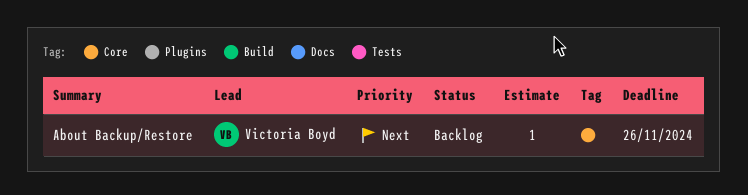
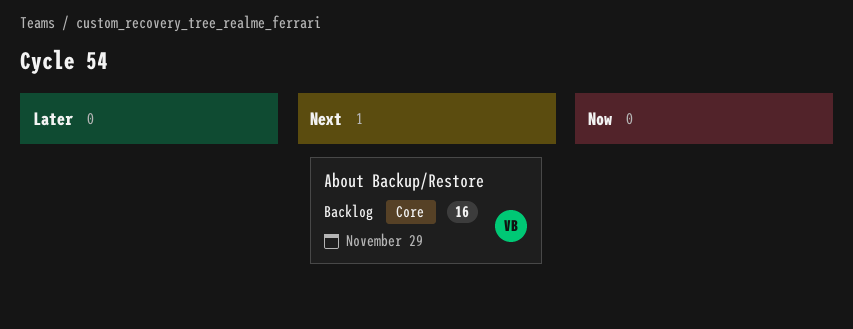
About Backup/Restore, estimate: 1 -> 16
About Backup/Restore, due: Nov 26 -> Nov 29

